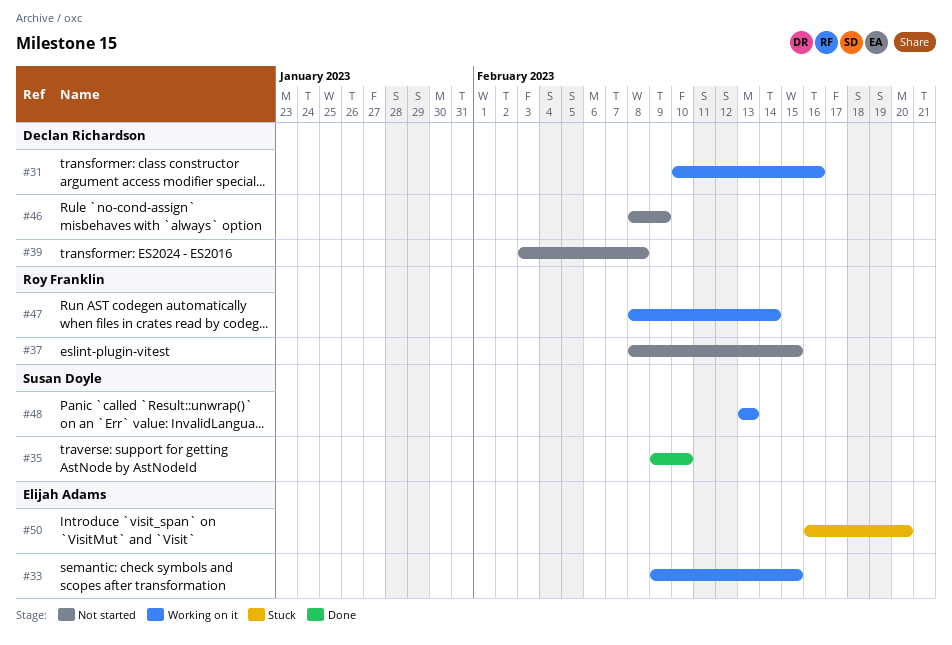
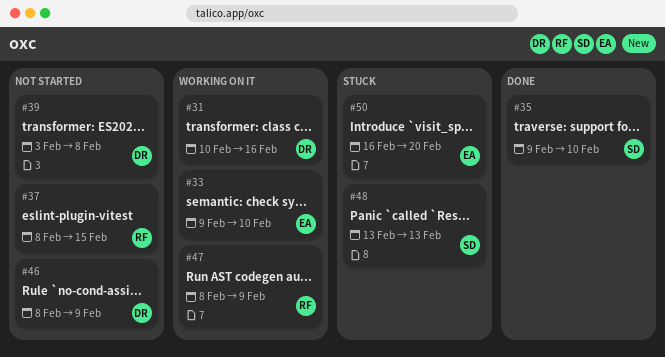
#33, due: Feb 15 -> Feb 10
#47, due: Feb 14 -> Feb 9
#48, status: Working on it -> Stuck

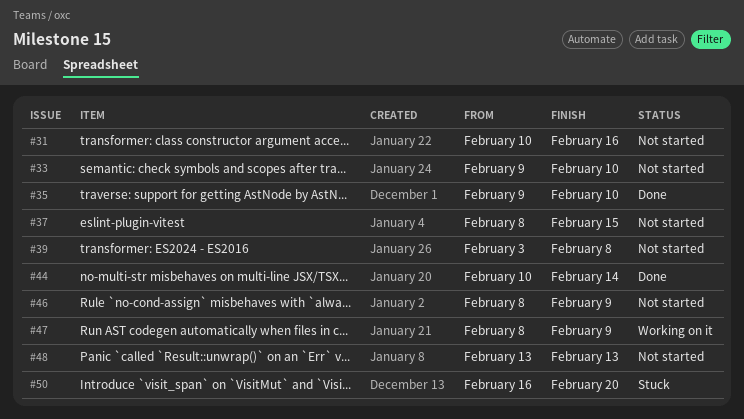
#31, status: Working on it -> Not started
#33, status: Working on it -> Not started
#44: none -> present
#48, status: Stuck -> Not started

